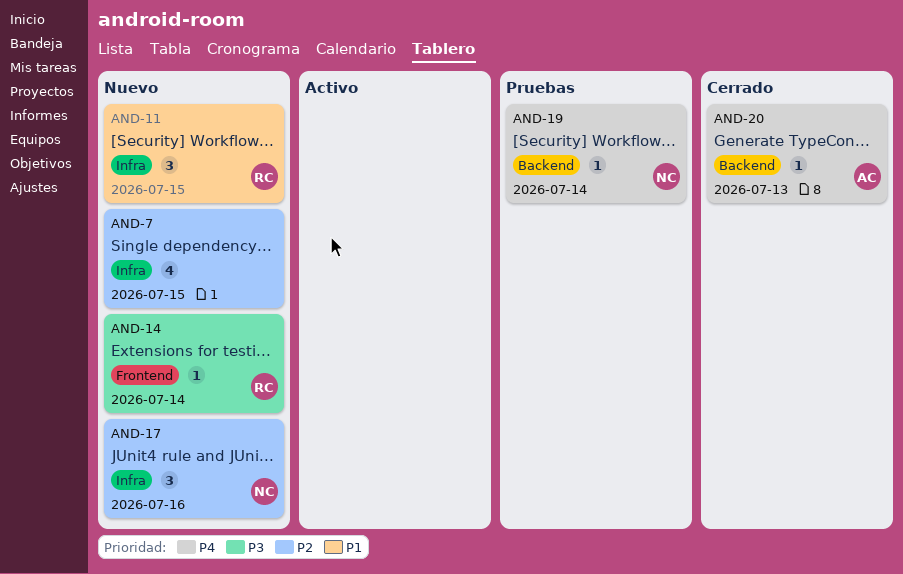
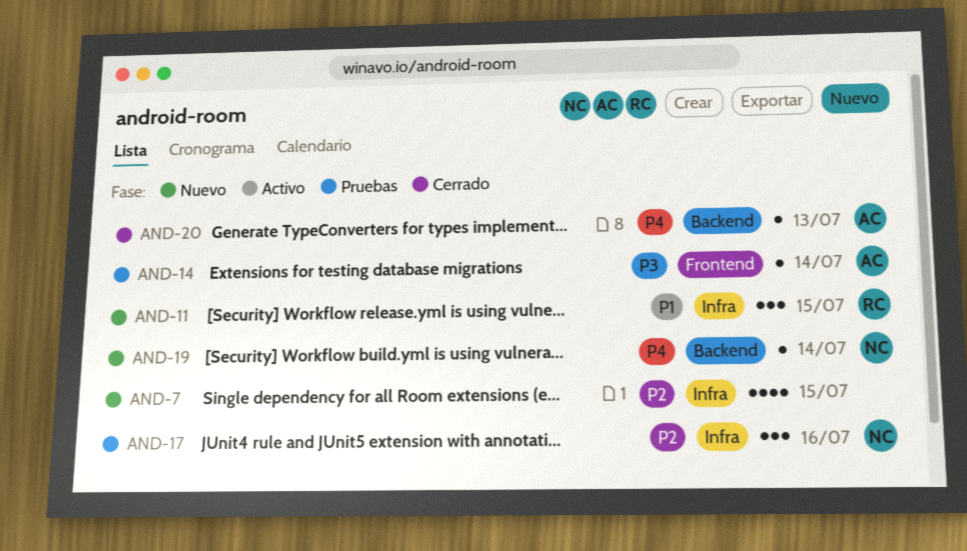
AND-14, status: Nuevo -> Pruebas
AND-14, owner: RC -> AC
AND-17, status: Nuevo -> Pruebas
AND-19, status: Pruebas -> Nuevo

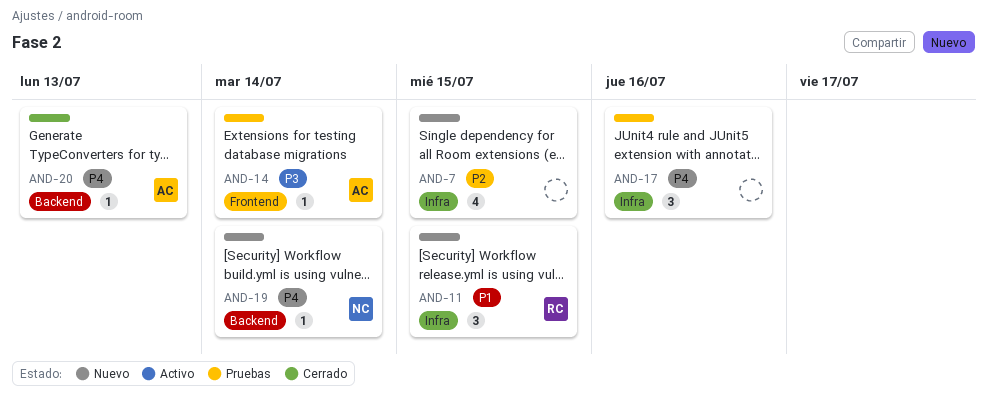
AND-17, owner: NC -> none
AND-17, priority: P2 -> P4

